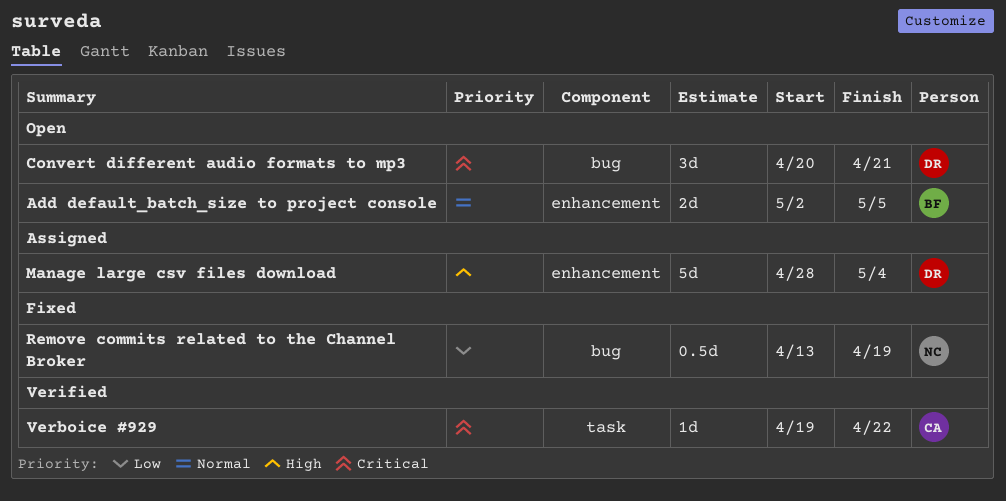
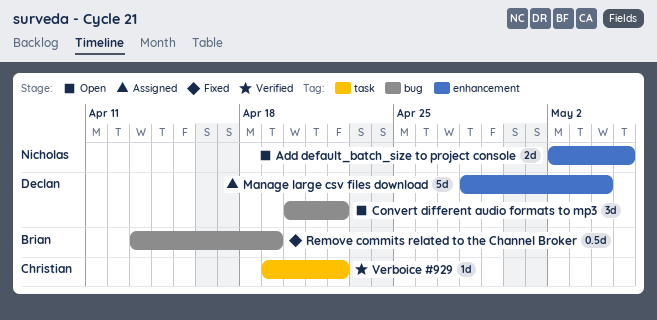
Add default_batch_size to project console, owner: Brian -> Nicholas
Convert different audio formats to mp3, due: Apr 21 -> Apr 22
Remove commits related to the Channel Broker, owner: Nicholas -> Brian

